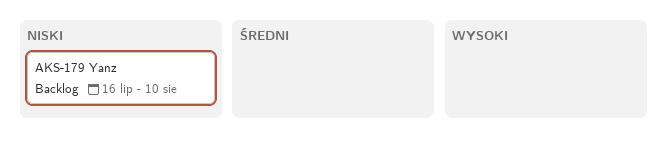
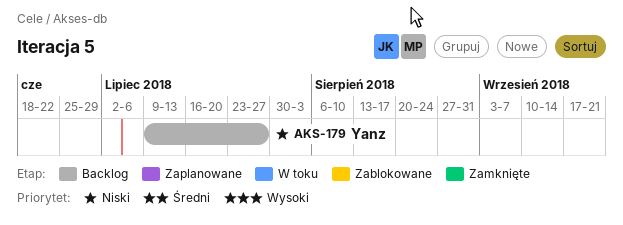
AKS-179, start: Jul 16 -> Jul 9
AKS-179, due: Aug 10 -> Jul 27

